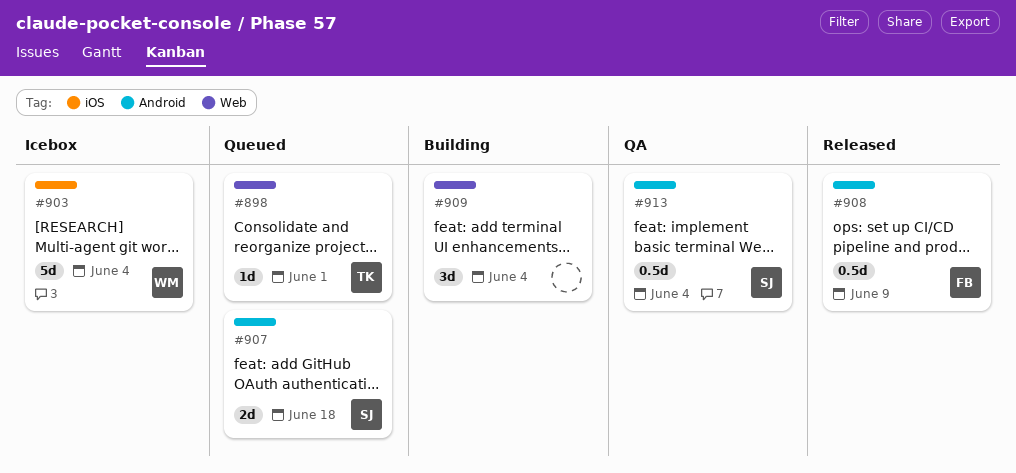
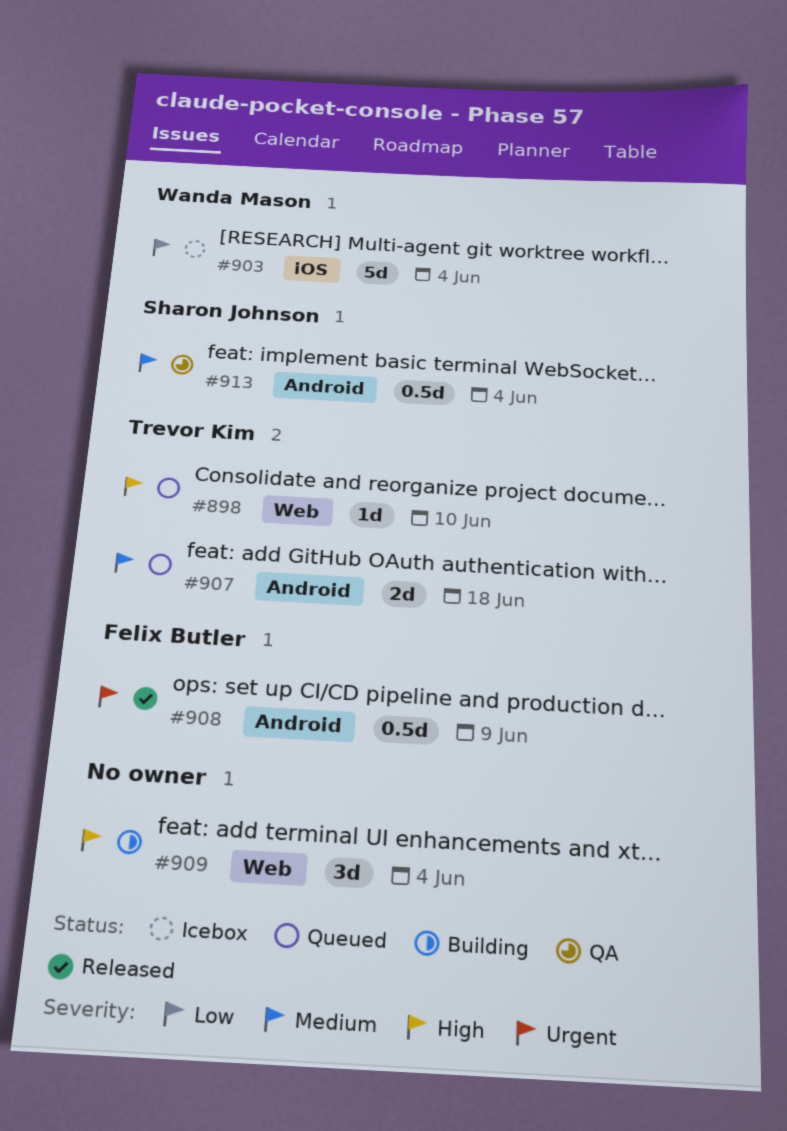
#898, due: Jun 1 -> Jun 10
#907, owner: Sharon Johnson -> Trevor Kim

